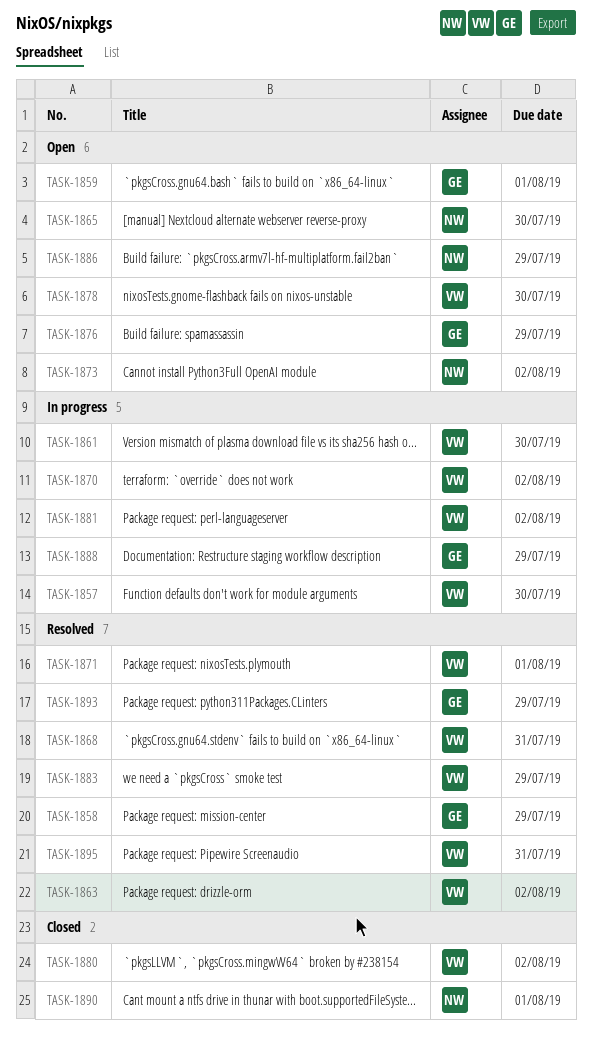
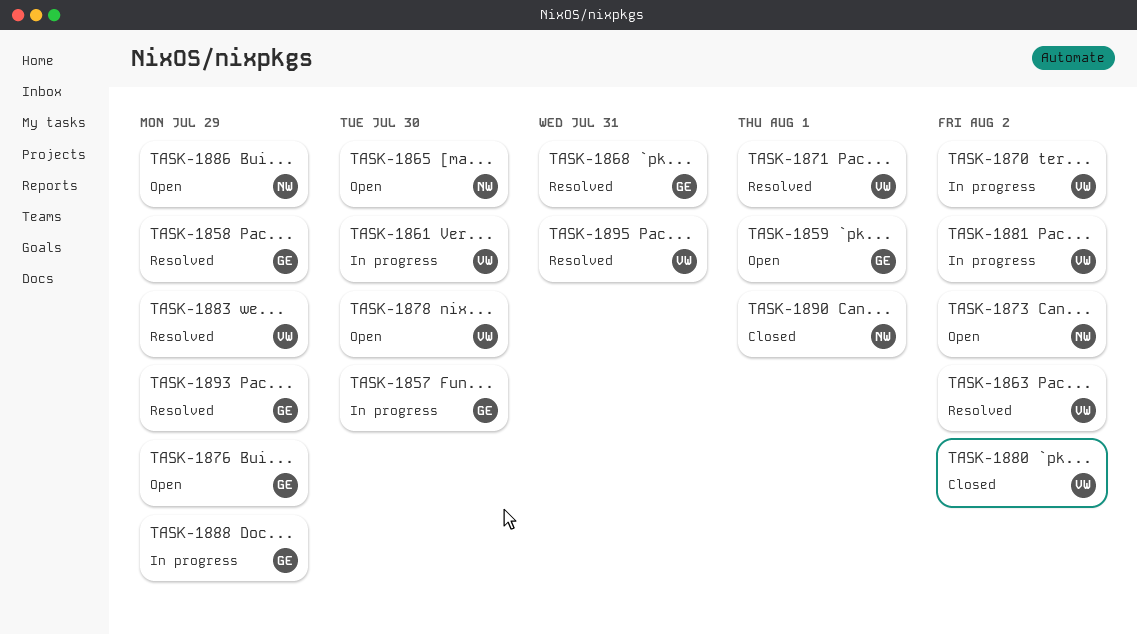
TASK-1857, owner: VW -> GE
TASK-1868, owner: VW -> GE

